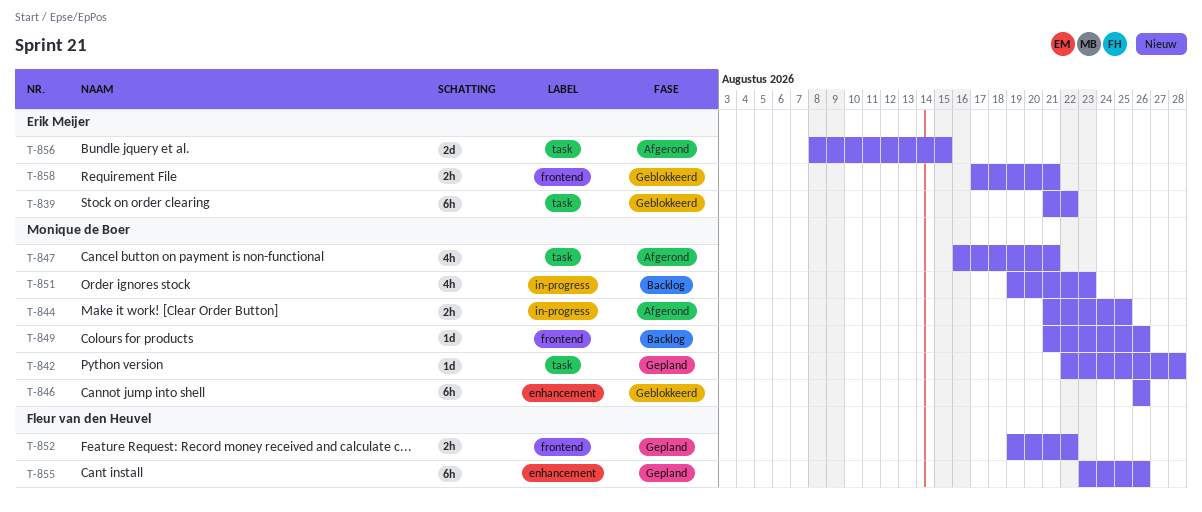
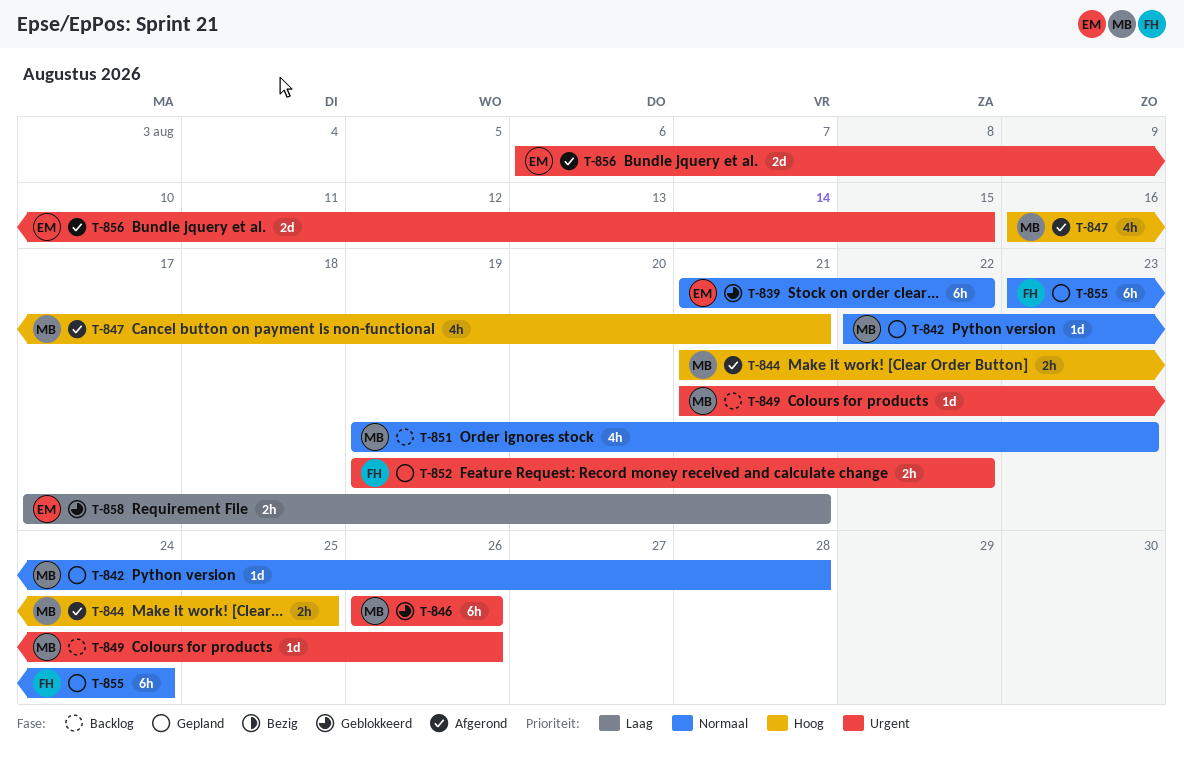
T-855, due: Aug 26 -> Aug 24
T-856, start: Aug 8 -> Aug 6

